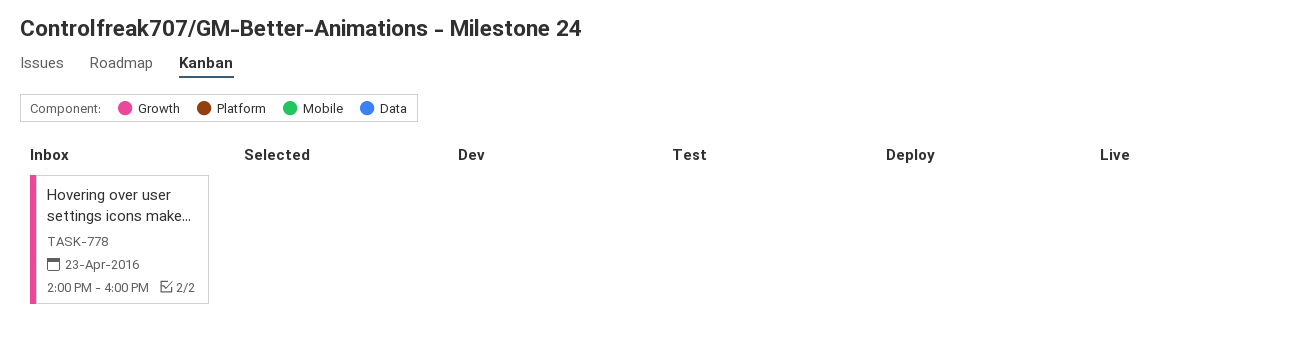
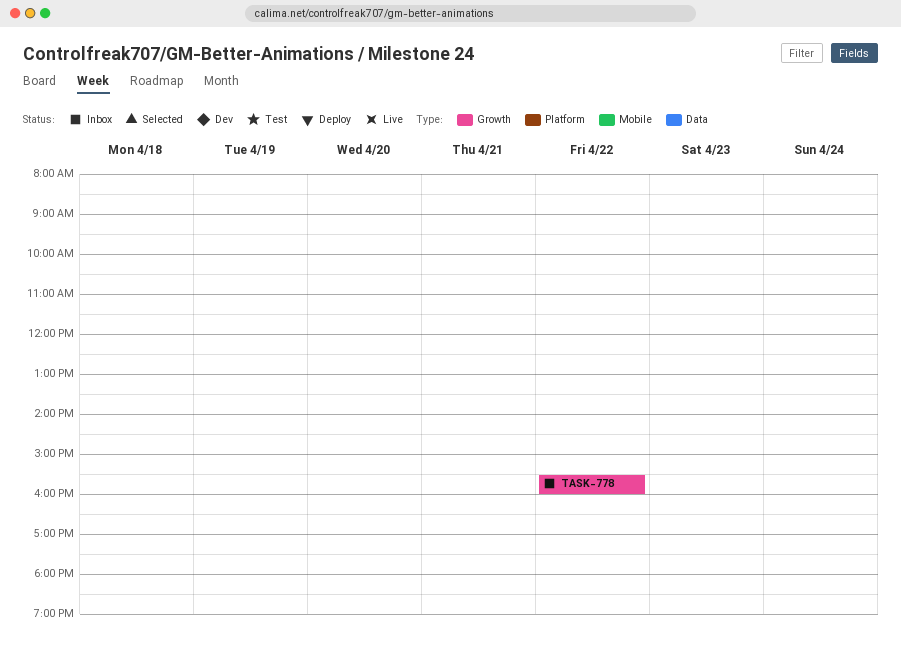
TASK-778, day: Apr 23 -> Apr 22
TASK-778, begins: 14:00 -> 15:30

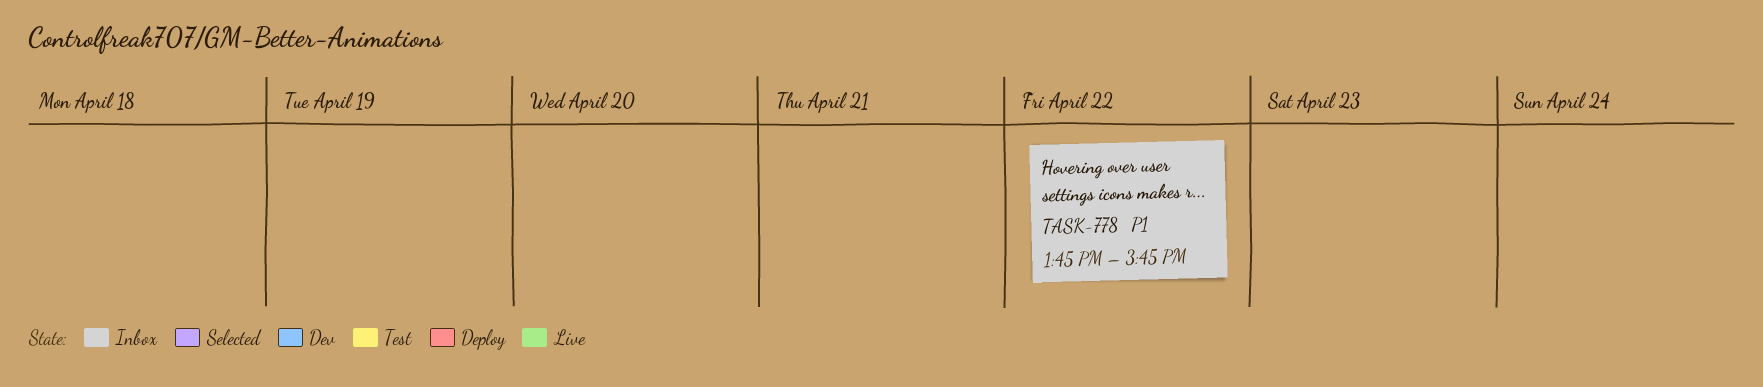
TASK-778, begins: 15:30 -> 13:45
TASK-778, ends: 16:00 -> 15:45

